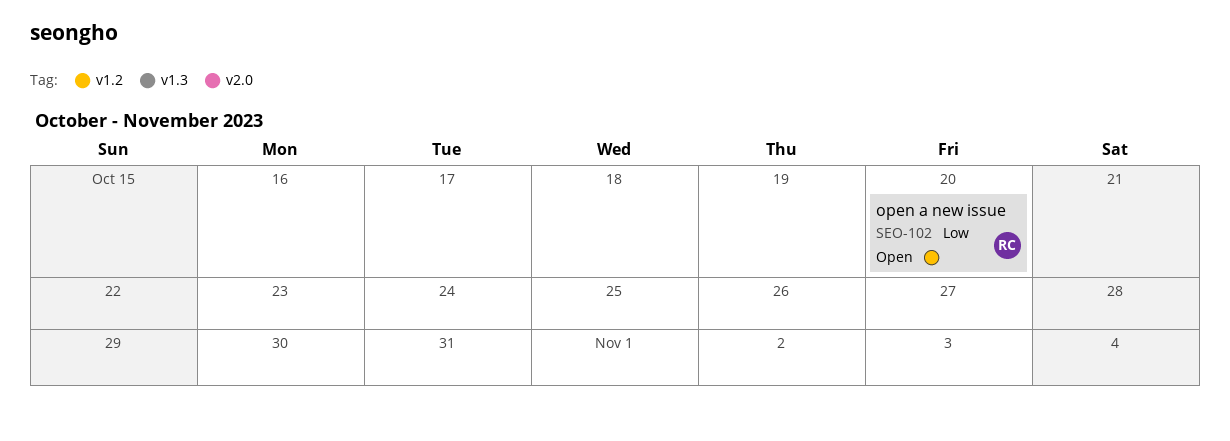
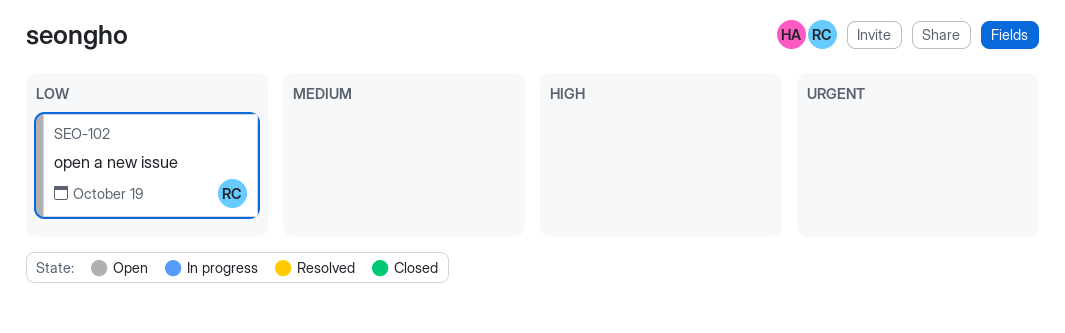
SEO-102, due: Oct 20 -> Oct 19

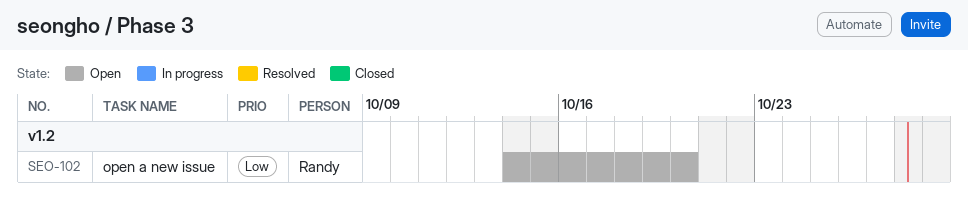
SEO-102, due: Oct 19 -> Oct 20

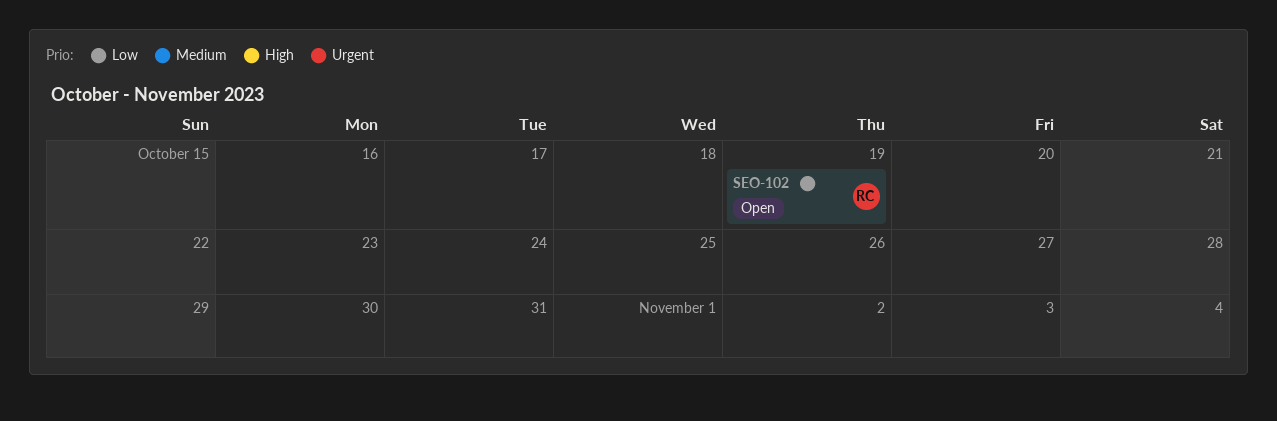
SEO-102, due: Oct 20 -> Oct 19

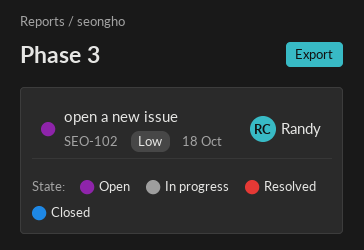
SEO-102, due: Oct 19 -> Oct 18

